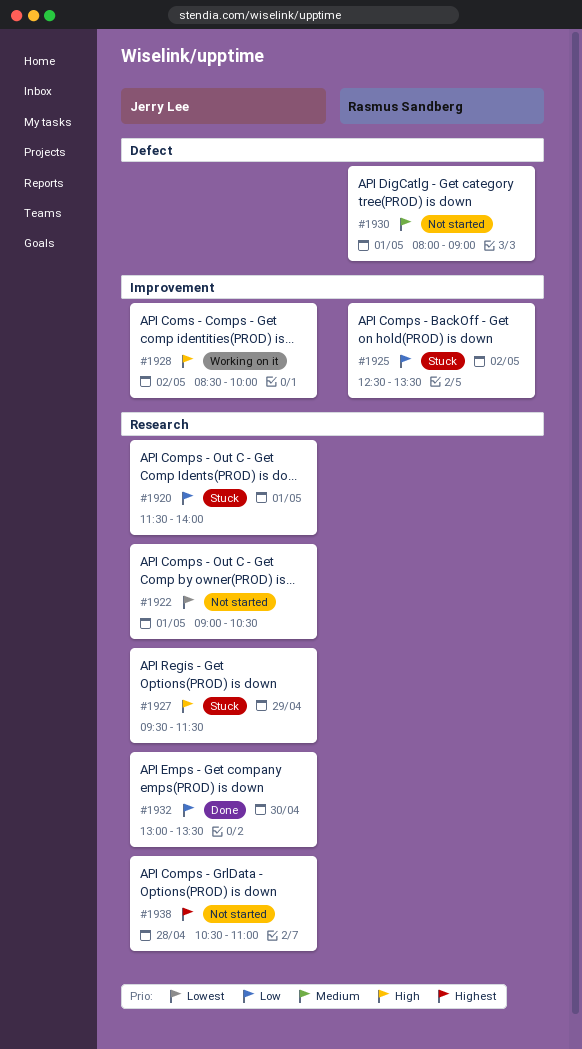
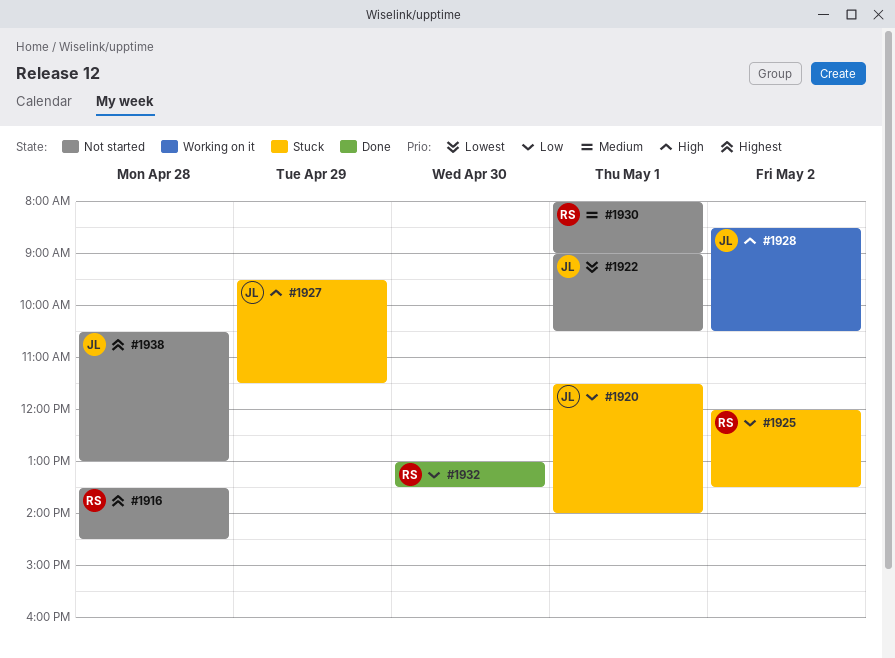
#1916: none -> present
#1925, begins: 12:30 -> 12:00
#1928, ends: 10:00 -> 10:30
#1932, owner: Jerry Lee -> Rasmus Sandberg
#1938, ends: 11:00 -> 13:00

